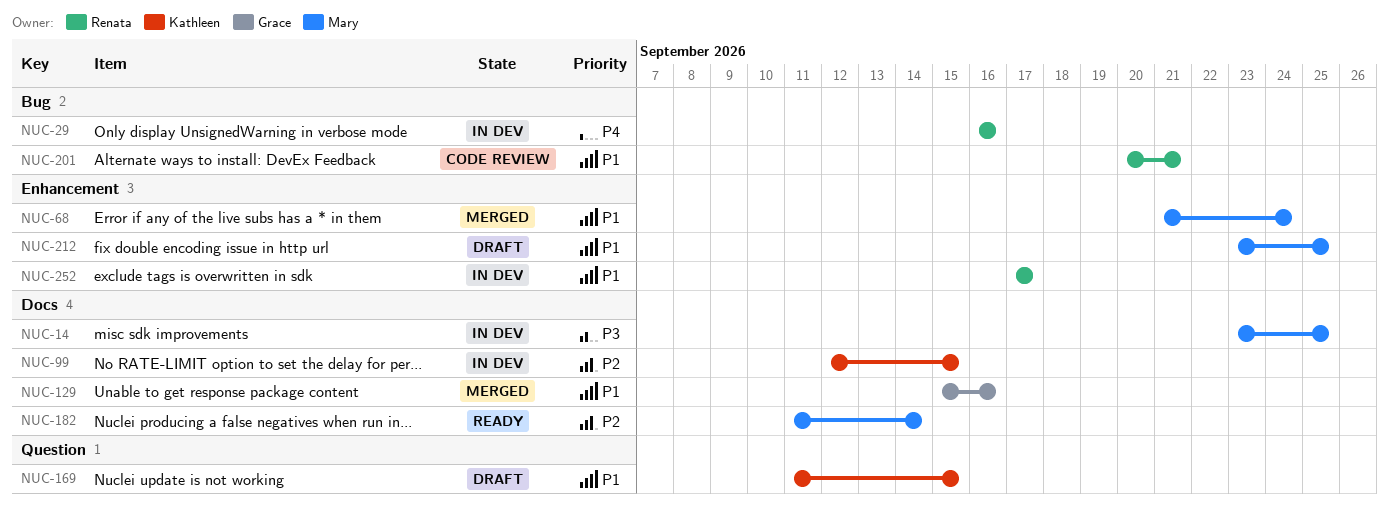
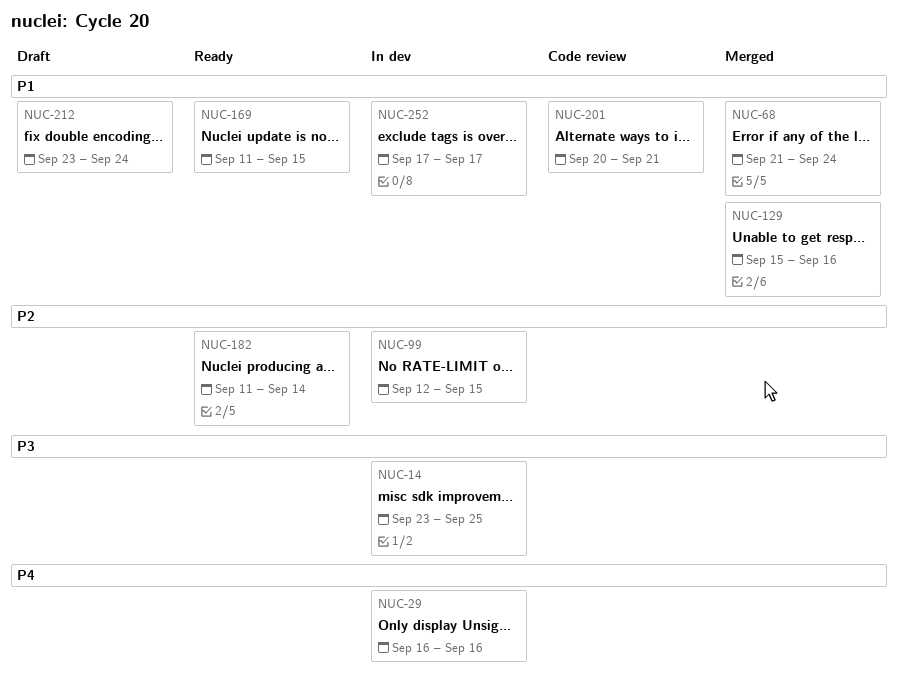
NUC-169, status: Draft -> Ready
NUC-212, due: Sep 25 -> Sep 24

